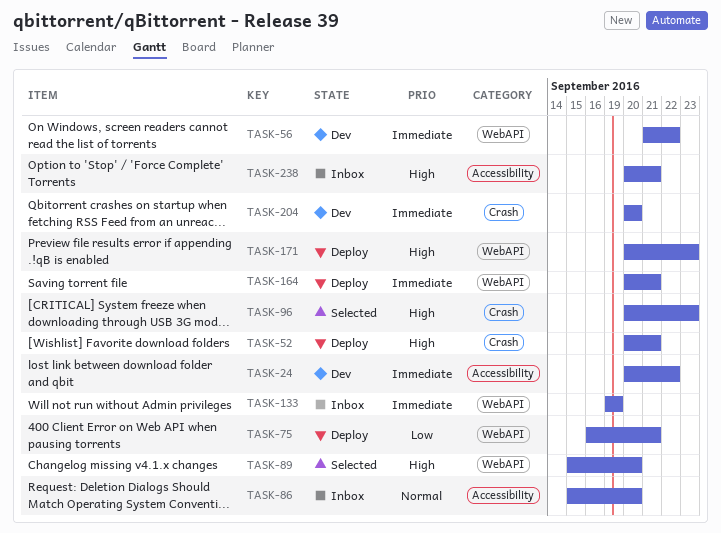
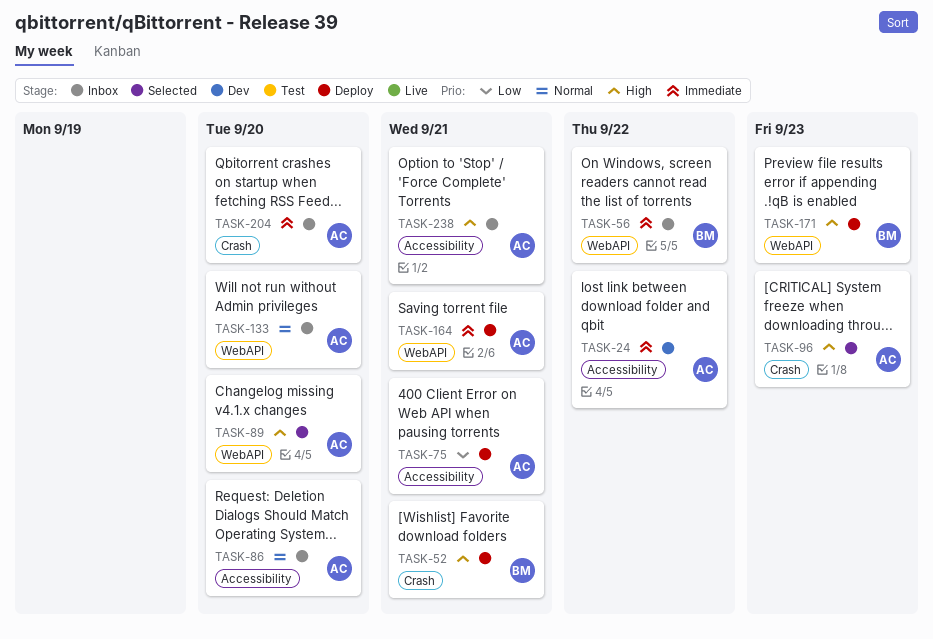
TASK-56, status: Dev -> Inbox
TASK-75, label: WebAPI -> Accessibility
TASK-133, priority: Immediate -> Normal
TASK-133, due: Sep 19 -> Sep 20
TASK-204, status: Dev -> Inbox

